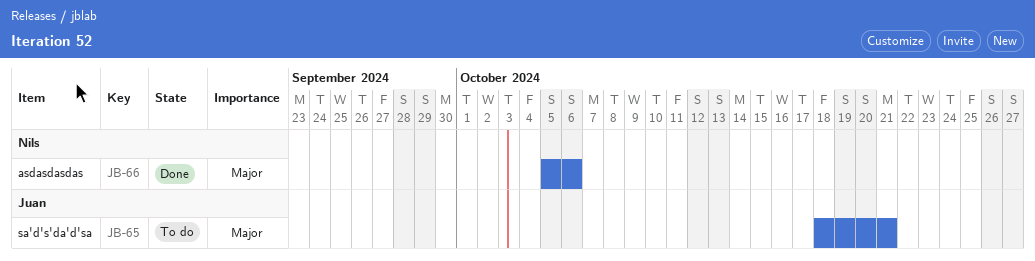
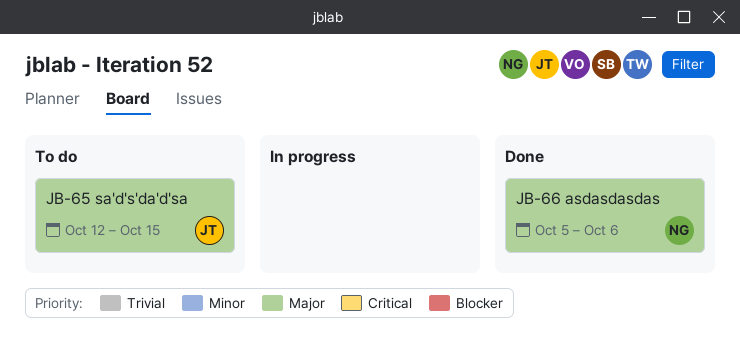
JB-65, start: Oct 18 -> Oct 12
JB-65, due: Oct 21 -> Oct 15

